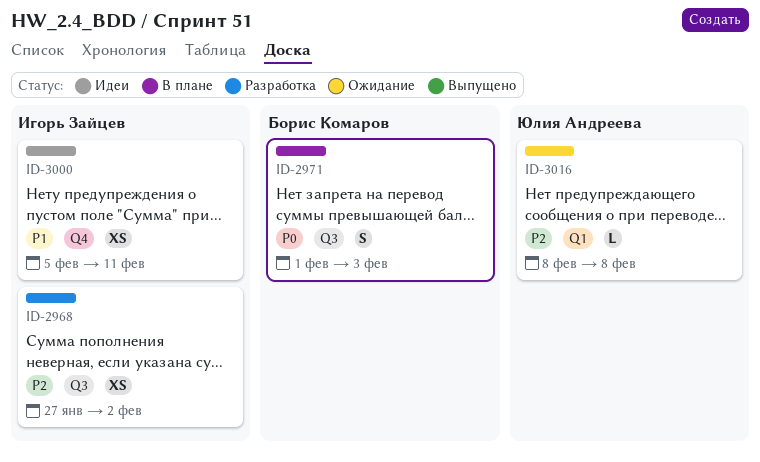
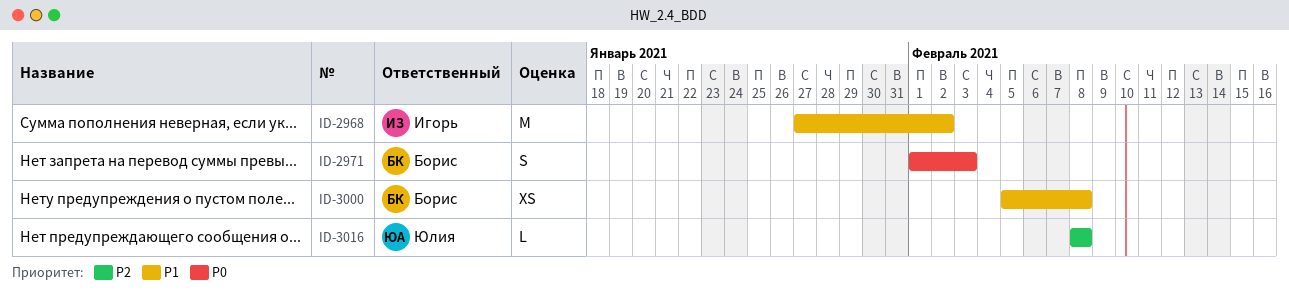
ID-2968, priority: P2 -> P1
ID-2968, estimate: XS -> M
ID-3000, owner: Игорь Зайцев -> Борис Комаров
ID-3000, due: Feb 11 -> Feb 8

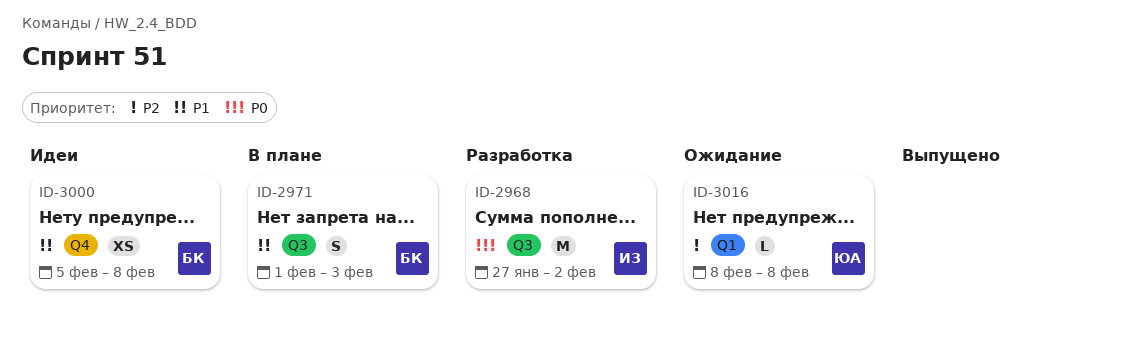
ID-2968, priority: P1 -> P0
ID-2971, priority: P0 -> P1

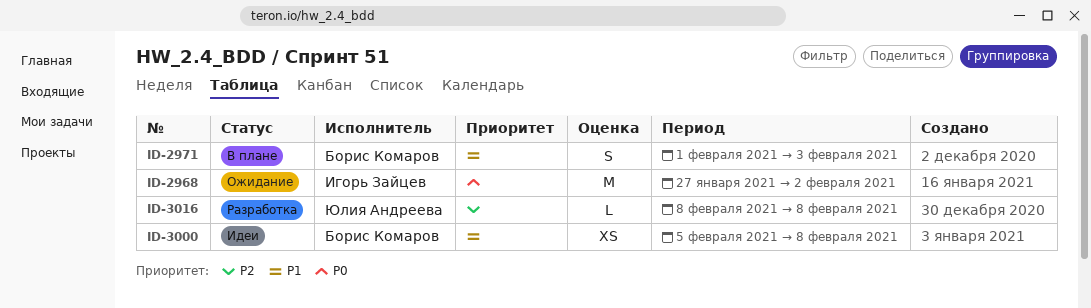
ID-2968, status: Разработка -> Ожидание
ID-3016, status: Ожидание -> Разработка

